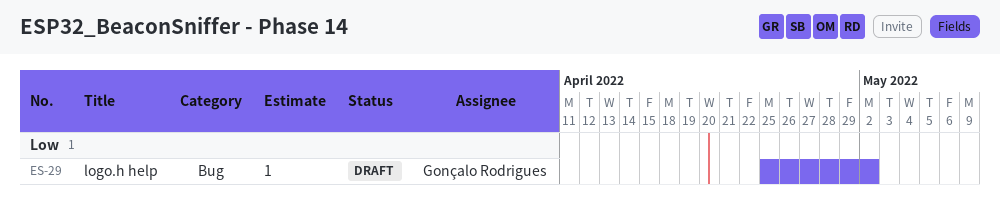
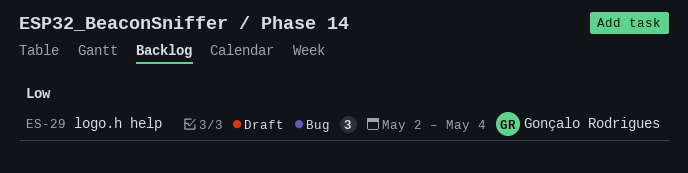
ES-29, estimate: 1 -> 3
ES-29, start: Apr 25 -> May 2
ES-29, due: May 2 -> May 4

